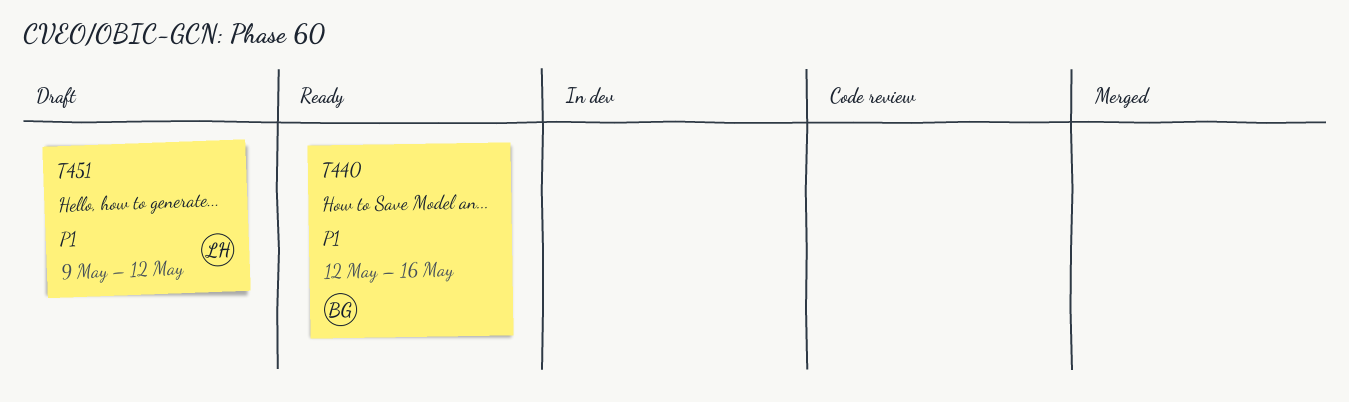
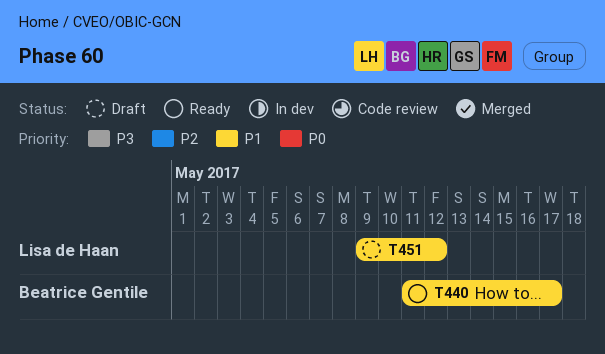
T440, start: May 12 -> May 11
T440, due: May 16 -> May 17

